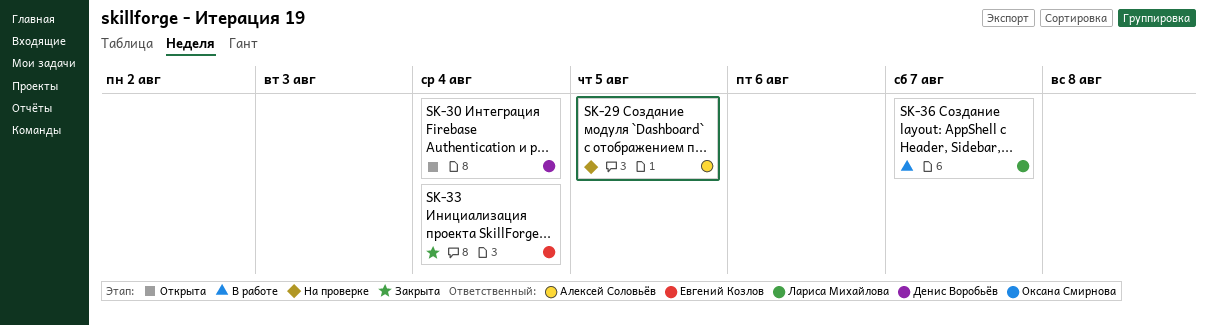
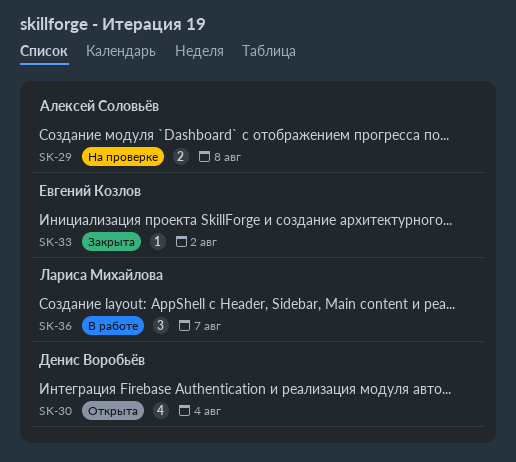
SK-29, due: Aug 5 -> Aug 8
SK-33, due: Aug 4 -> Aug 2

